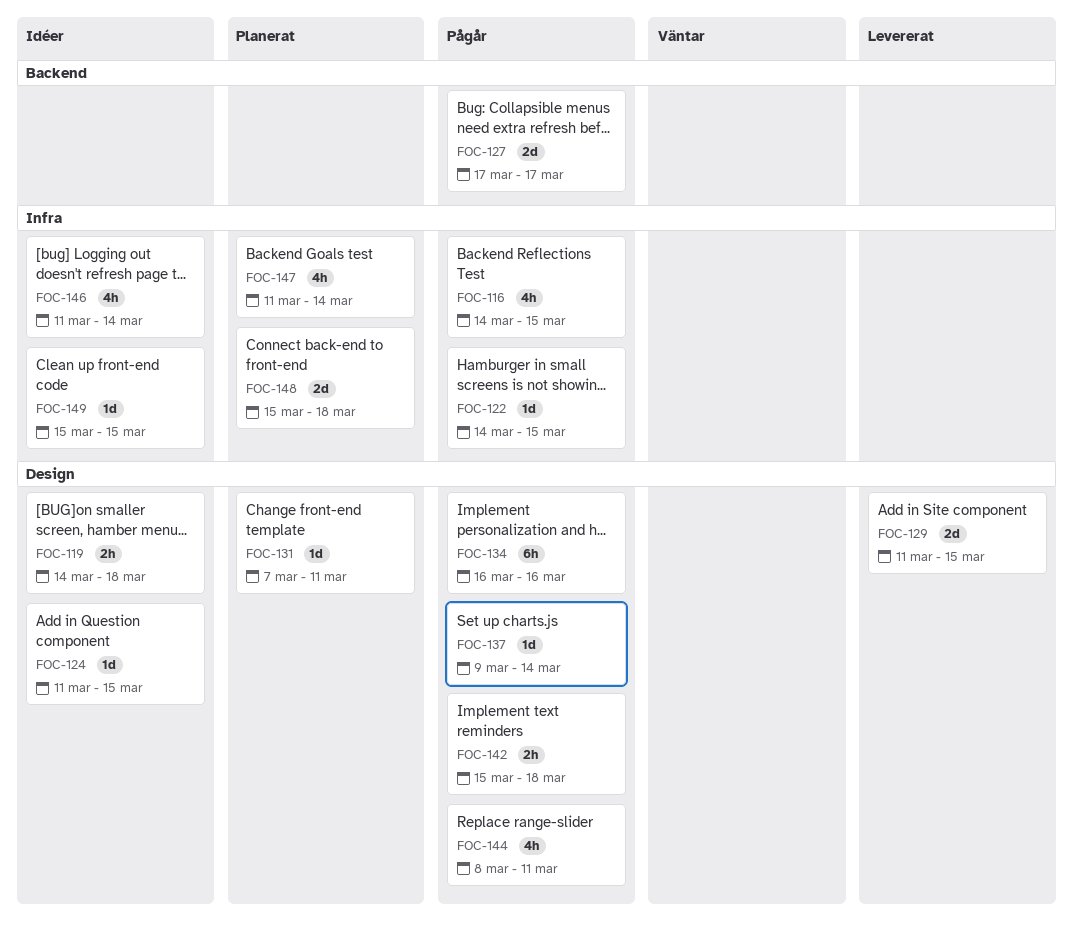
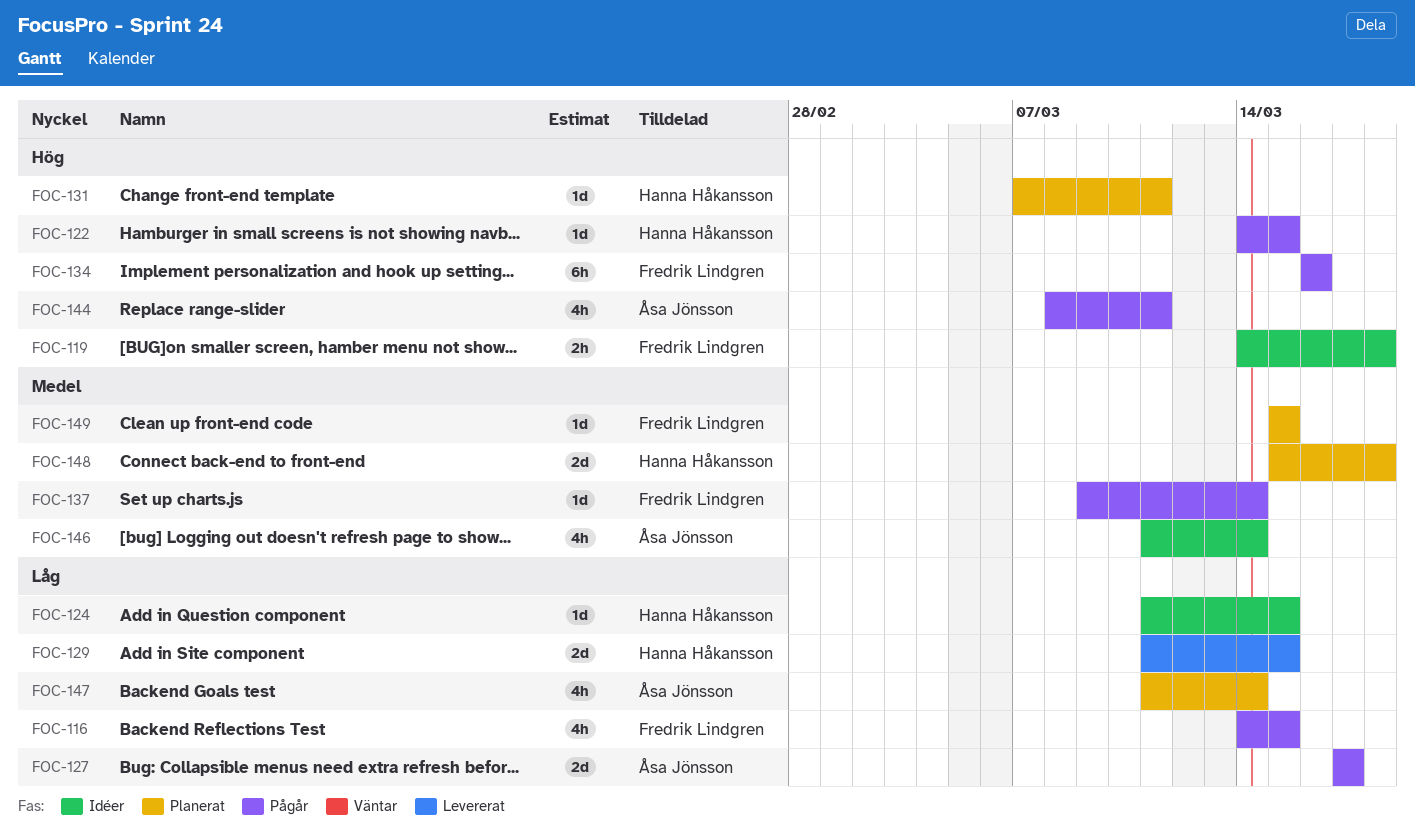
FOC-142: present -> none
FOC-149, status: Idéer -> Planerat

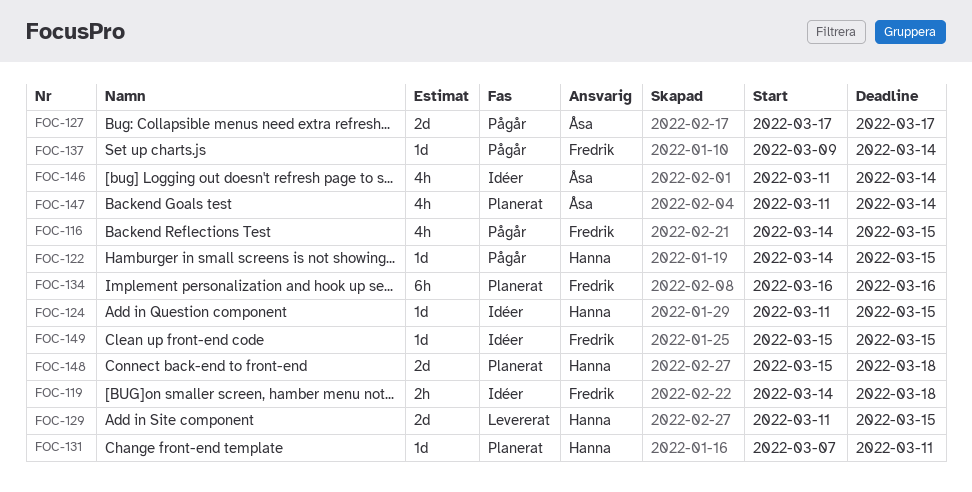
FOC-134, status: Pågår -> Planerat
FOC-144: present -> none
FOC-149, status: Planerat -> Idéer

